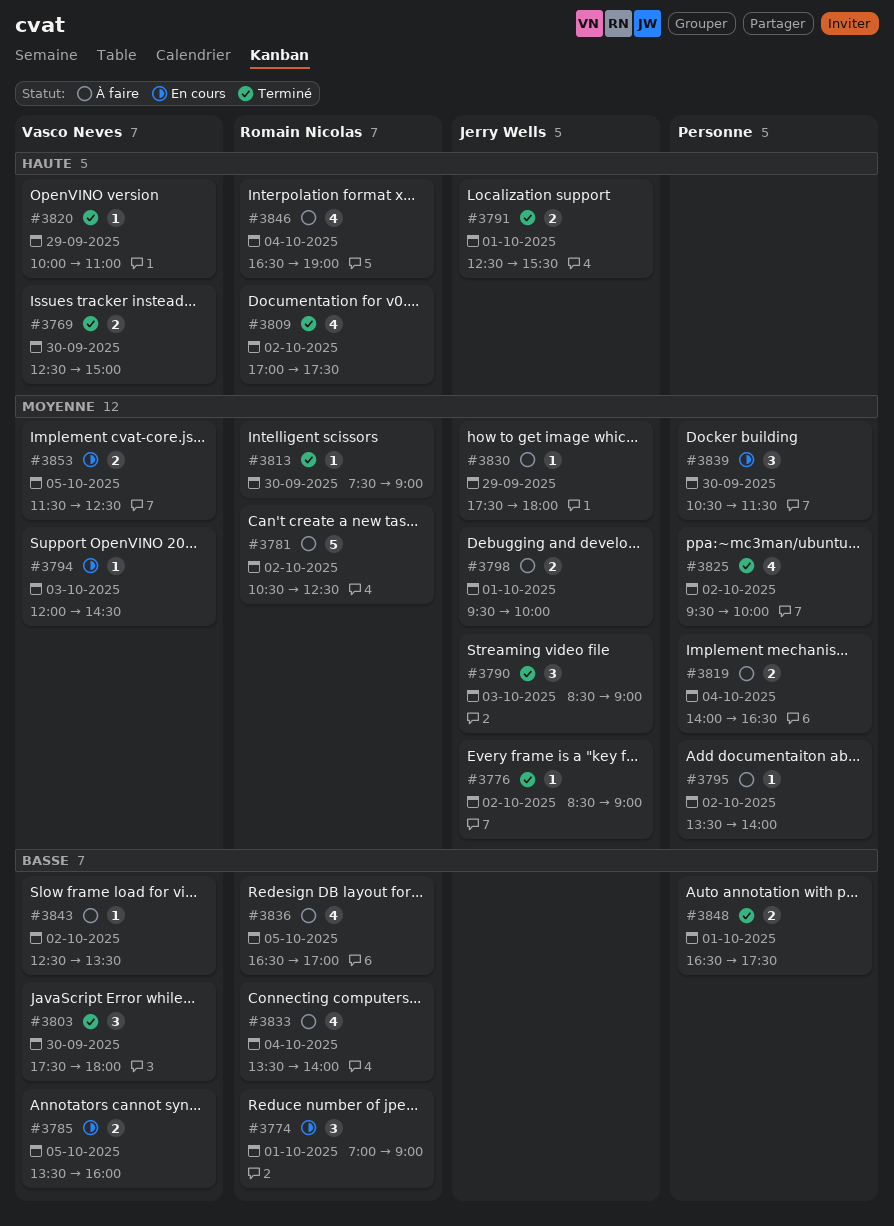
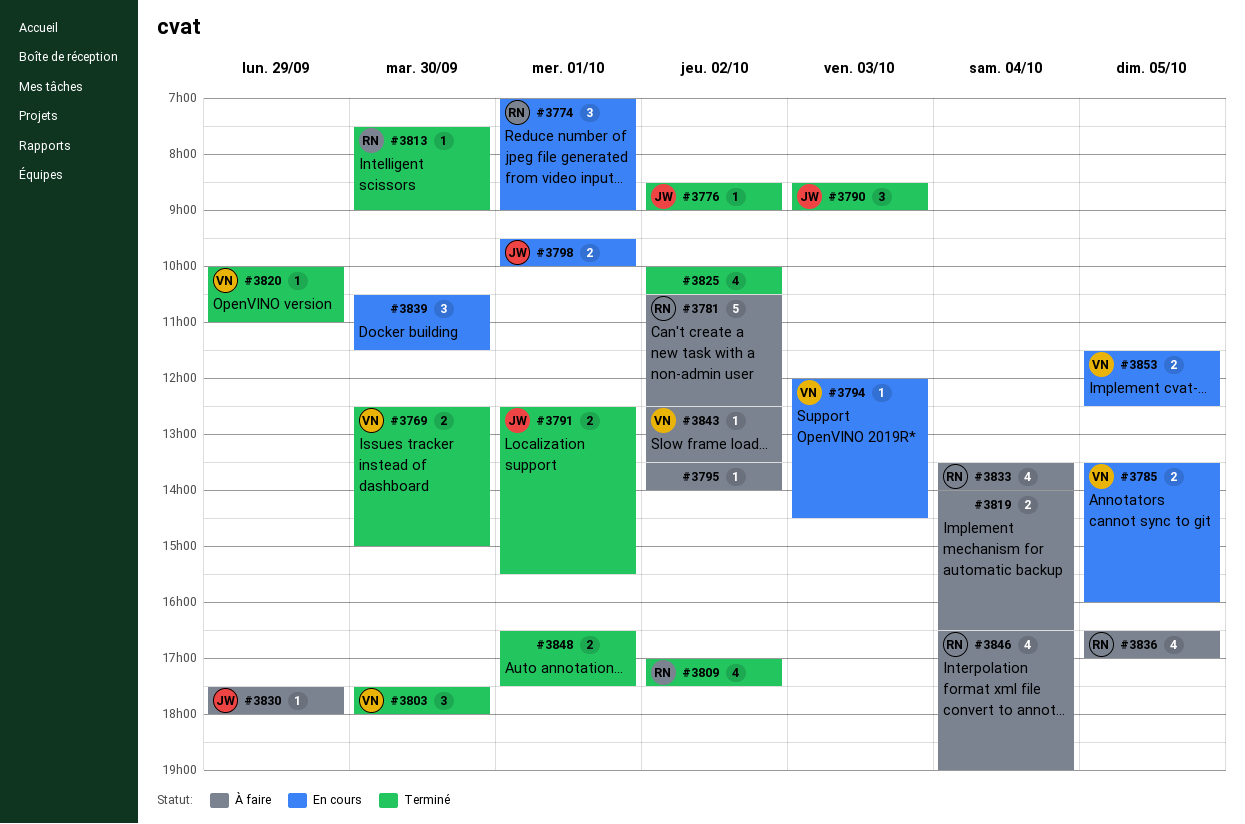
#3798, status: À faire -> En cours
#3825, begins: 09:30 -> 10:00
#3825, ends: 10:00 -> 10:30

